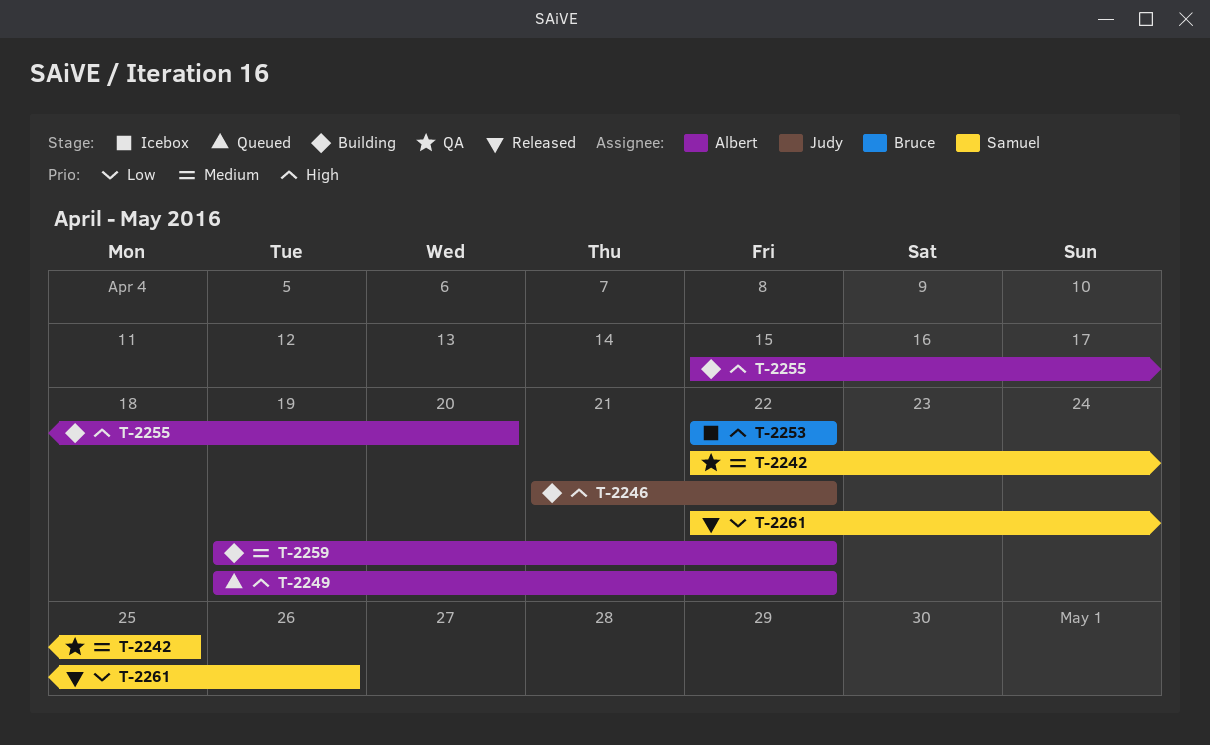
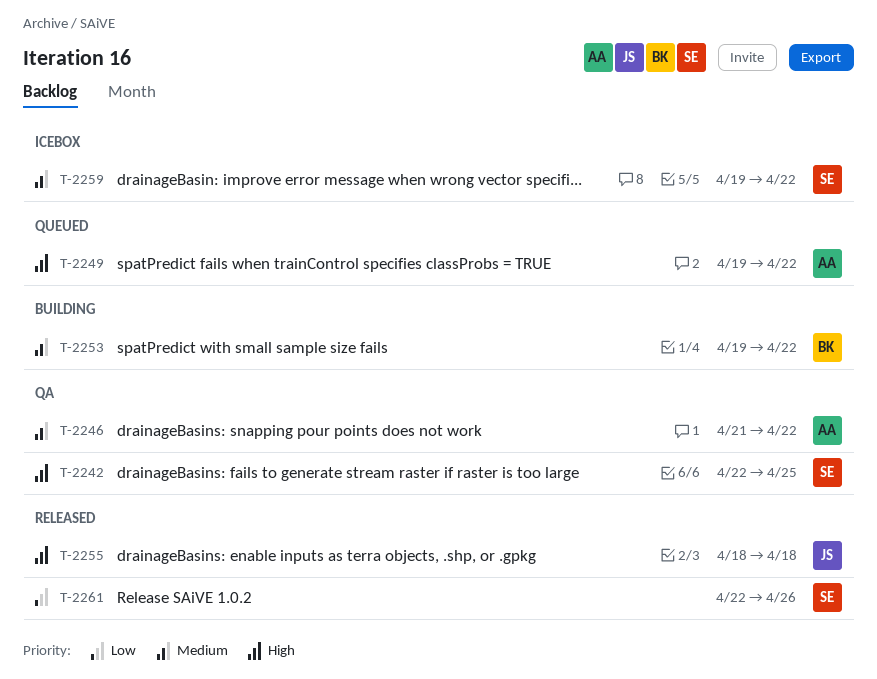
T-2242, priority: Medium -> High
T-2246, status: Building -> QA
T-2246, owner: Judy -> Albert
T-2246, priority: High -> Medium
T-2253, status: Icebox -> Building
T-2253, priority: High -> Medium
T-2253, start: Apr 22 -> Apr 19
T-2255, status: Building -> Released
T-2255, owner: Albert -> Judy
T-2255, start: Apr 15 -> Apr 18
T-2255, due: Apr 20 -> Apr 18
T-2259, status: Building -> Icebox
T-2259, owner: Albert -> Samuel

